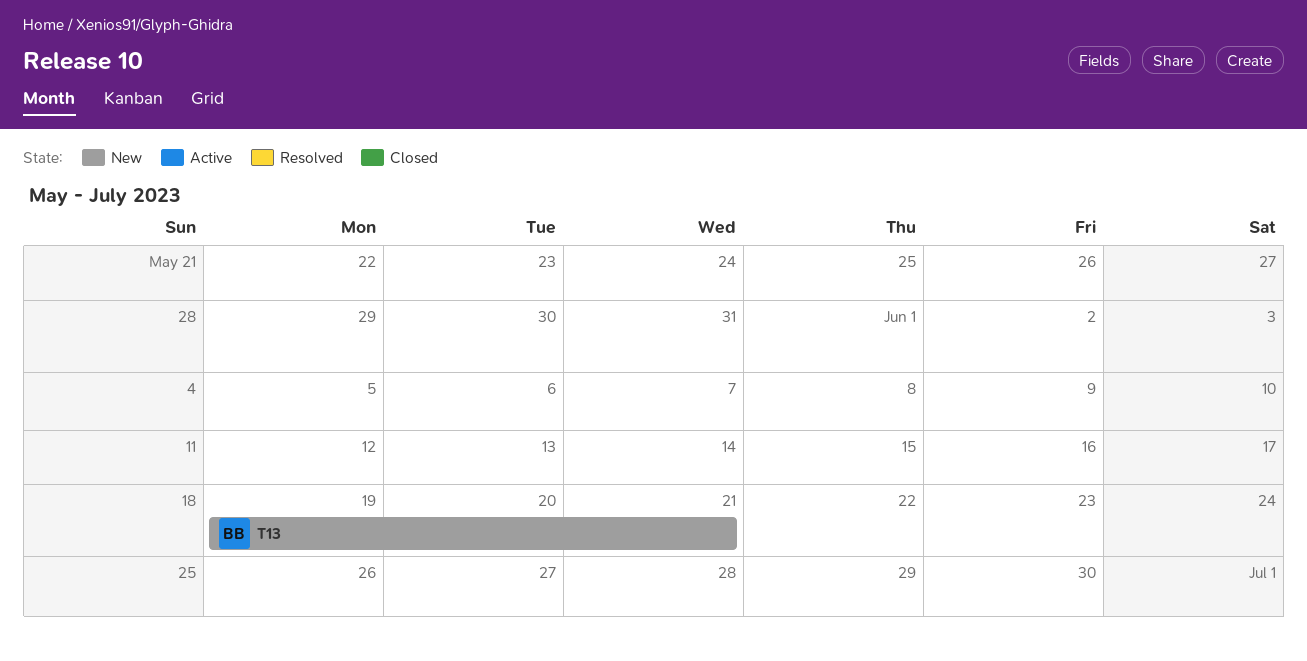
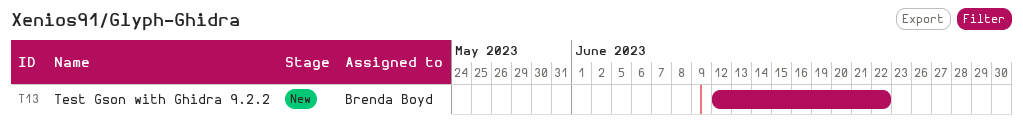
T13, start: Jun 19 -> Jun 12
T13, due: Jun 21 -> Jun 22

